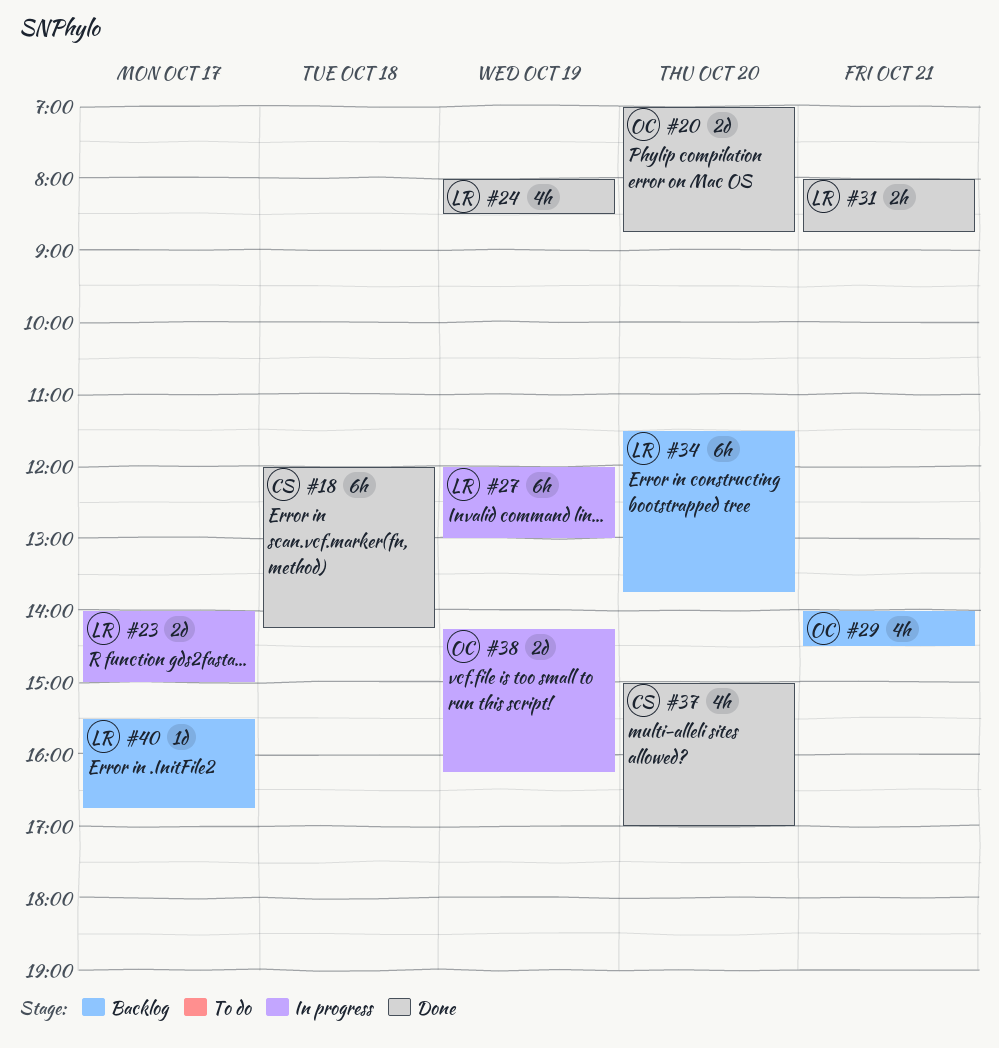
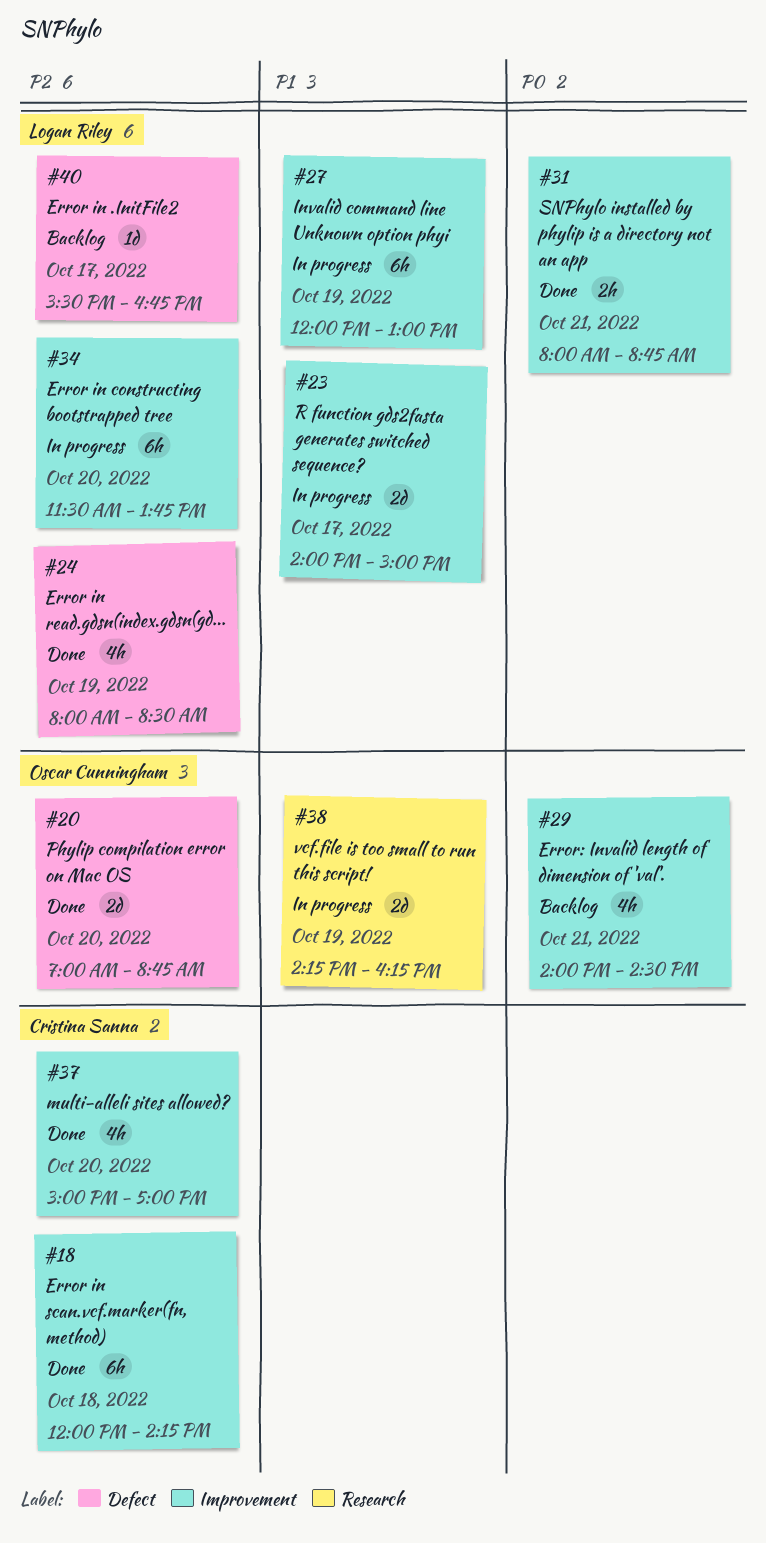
#34, status: Backlog -> In progress

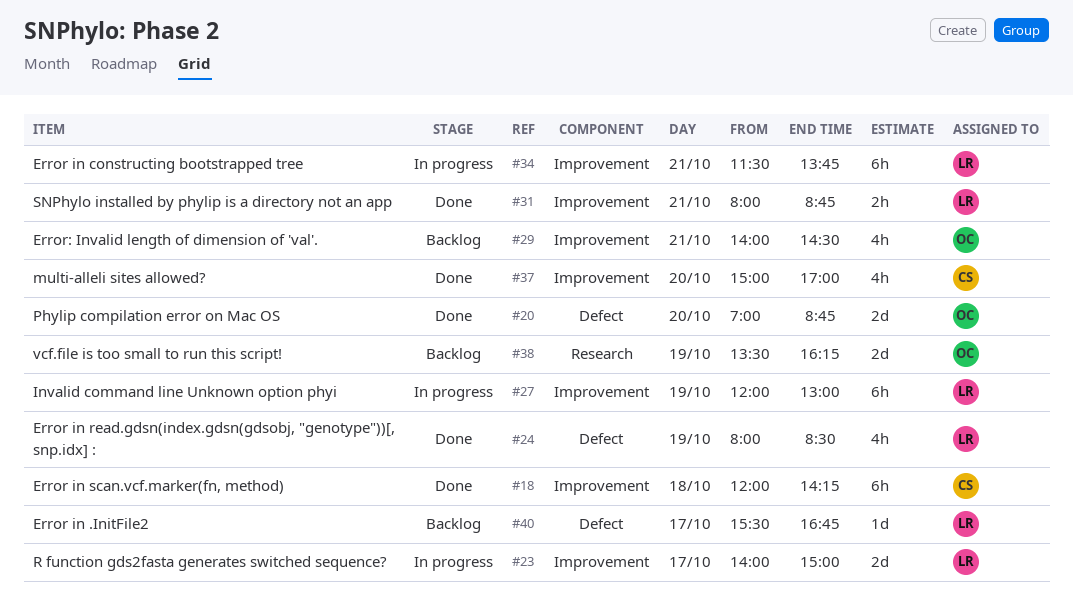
#34, day: Oct 20 -> Oct 21
#38, status: In progress -> Backlog
#38, begins: 14:15 -> 13:30

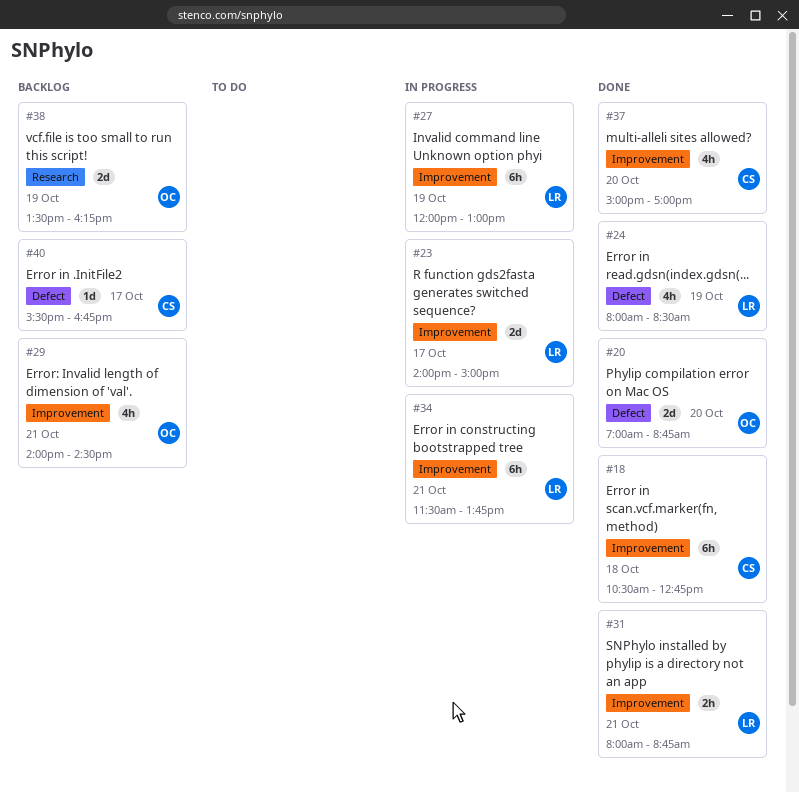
#18, begins: 12:00 -> 10:30
#18, ends: 14:15 -> 12:45
#40, owner: LR -> CS

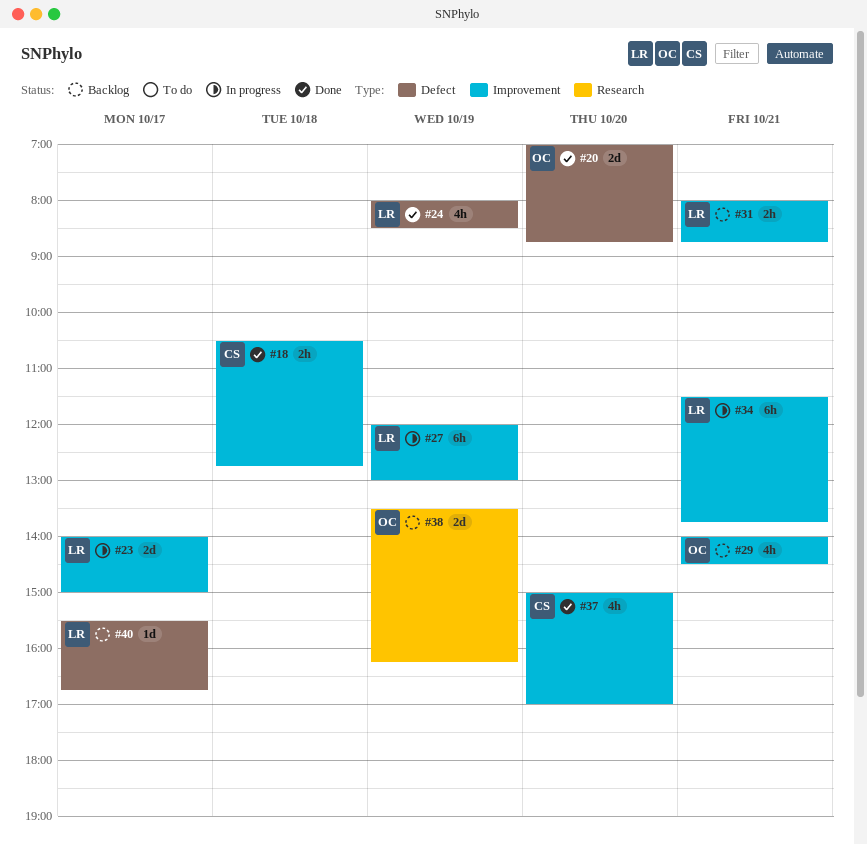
#18, estimate: 6h -> 2h
#31, status: Done -> Backlog
#40, owner: CS -> LR

